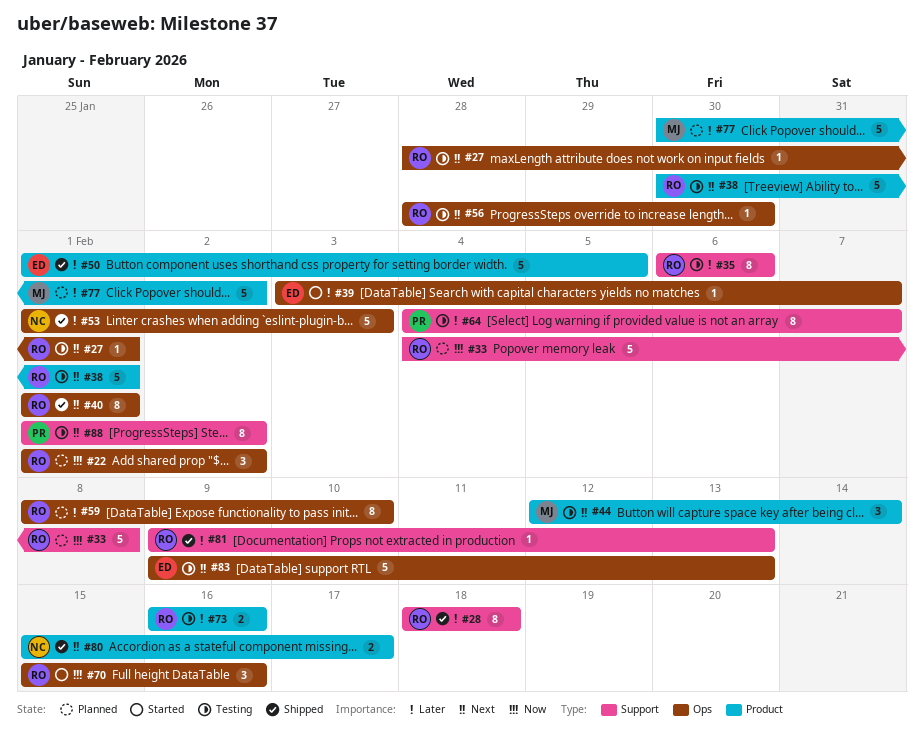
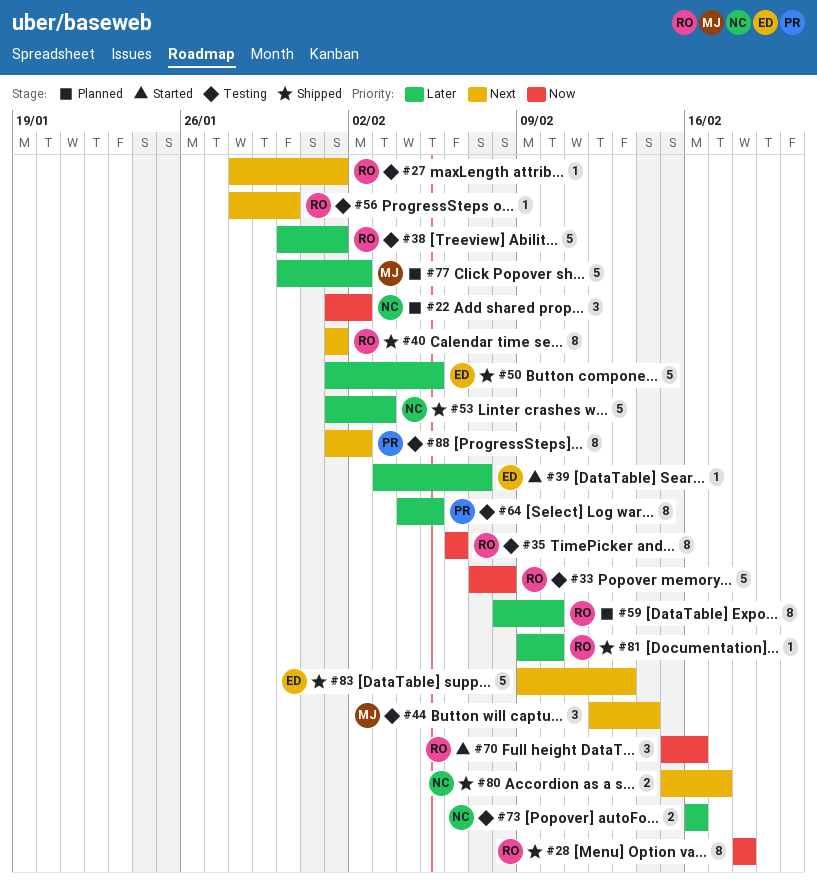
#22, owner: RO -> NC
#28, priority: Later -> Now
#33, status: Planned -> Testing
#33, start: Feb 4 -> Feb 7
#35, priority: Later -> Now
#38, priority: Next -> Later
#64, due: Feb 7 -> Feb 5
#73, owner: RO -> NC
#81, due: Feb 13 -> Feb 10
#83, status: Testing -> Shipped

